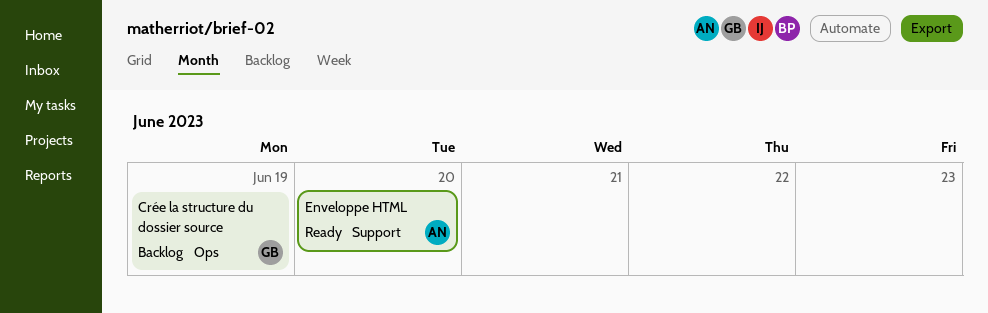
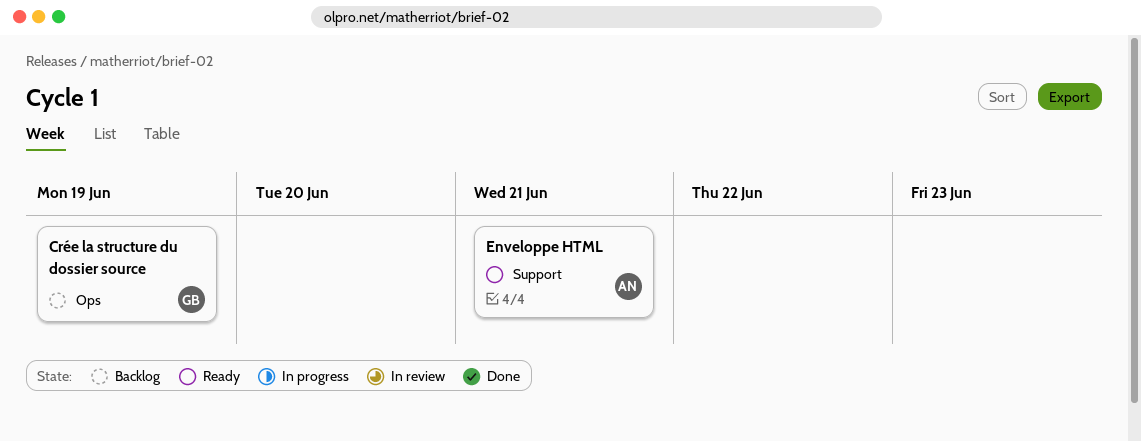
Enveloppe HTML, due: Jun 20 -> Jun 21

